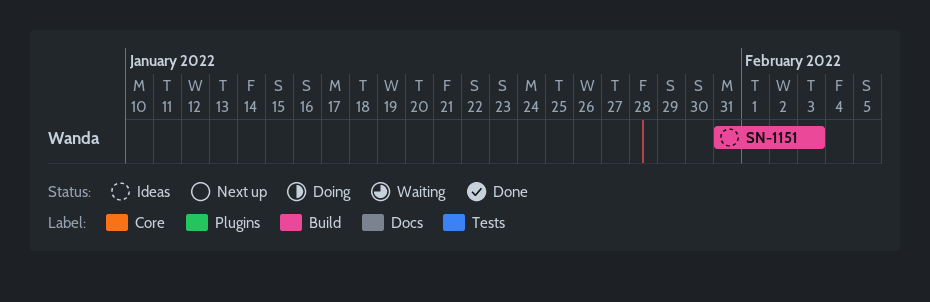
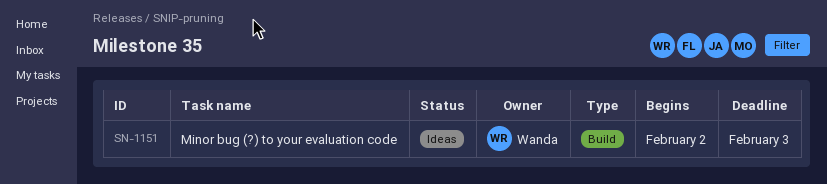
SN-1151, start: Jan 31 -> Feb 2

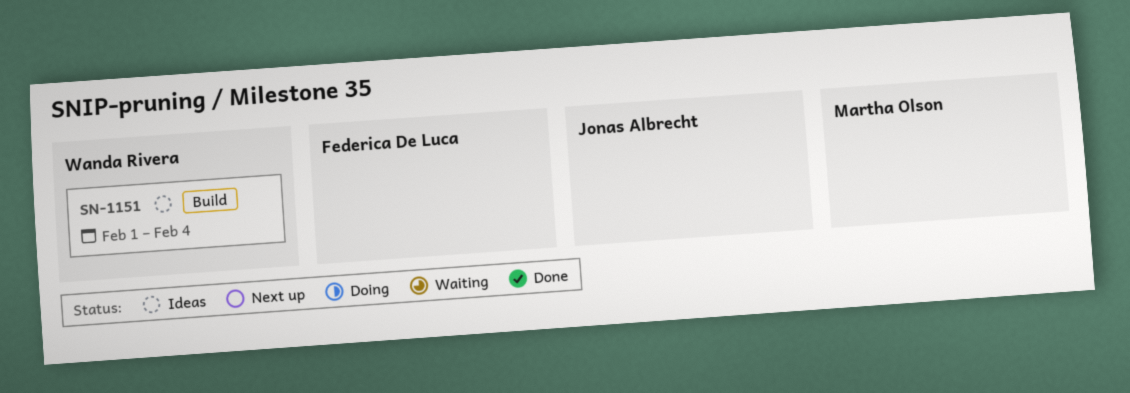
SN-1151, start: Feb 2 -> Feb 1
SN-1151, due: Feb 3 -> Feb 4

